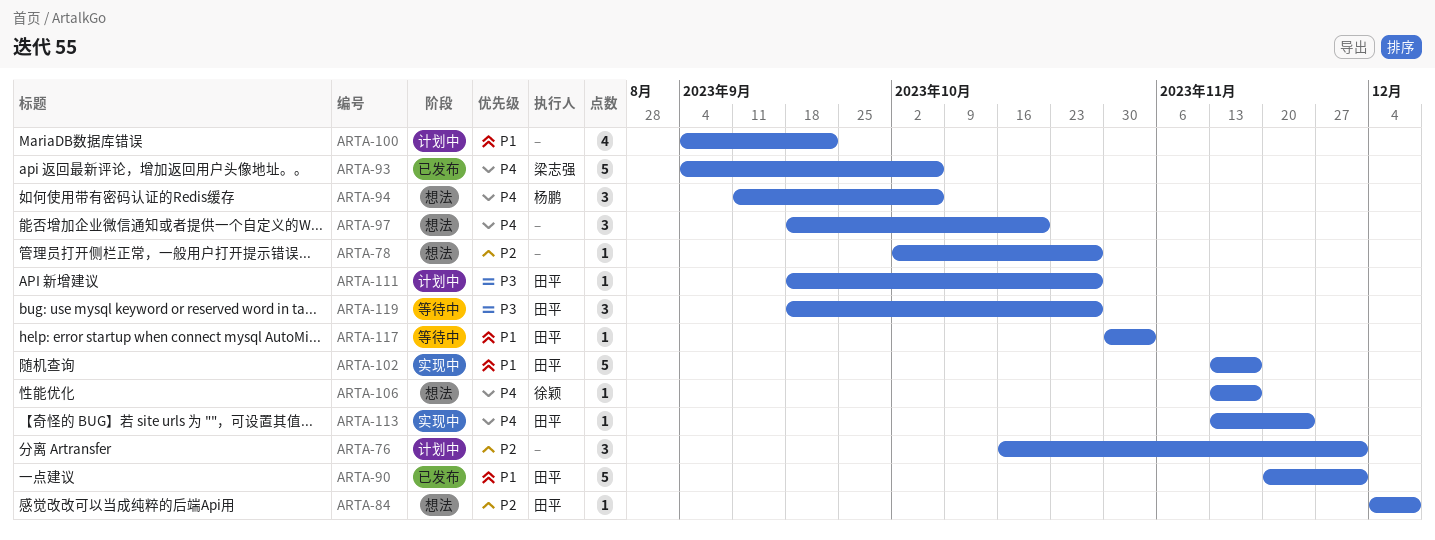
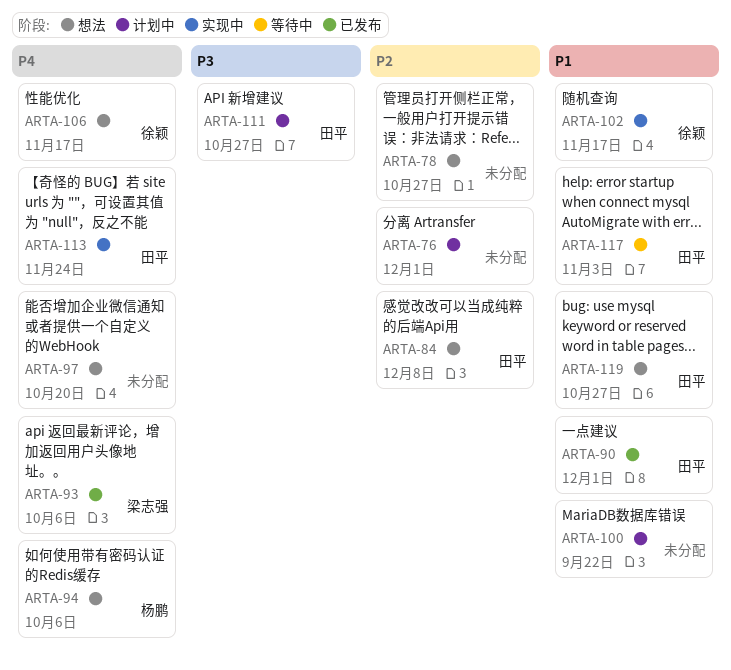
ARTA-102, owner: 田平 -> 徐颖
ARTA-119, status: 等待中 -> 想法
ARTA-119, priority: P3 -> P1

